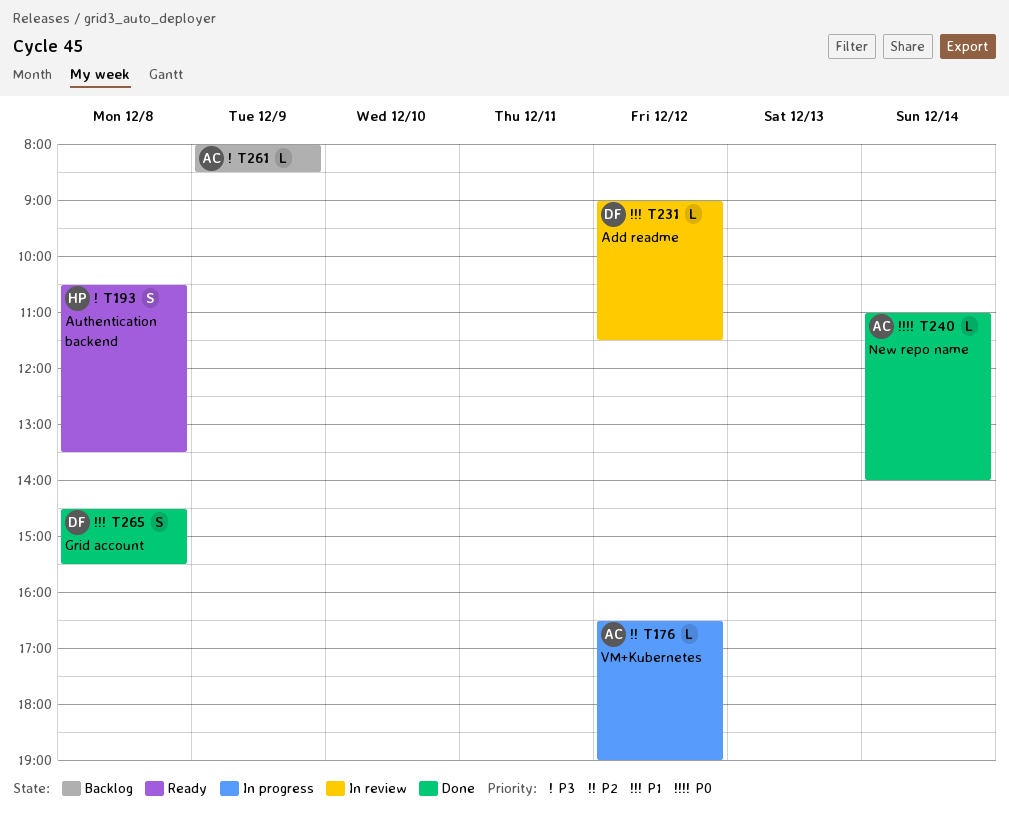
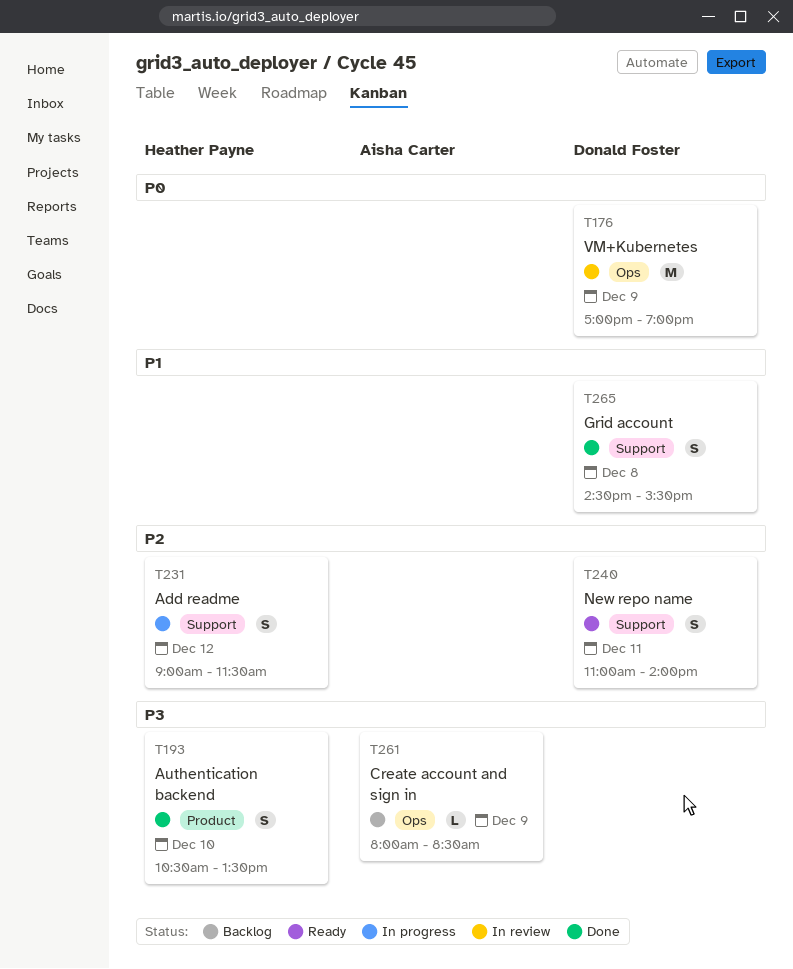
T176, status: In progress -> In review
T176, owner: Aisha Carter -> Donald Foster
T176, priority: P2 -> P0
T176, estimate: L -> M
T176, day: Dec 12 -> Dec 9
T176, begins: 16:30 -> 17:00
T193, status: Ready -> Done
T193, day: Dec 8 -> Dec 10
T231, status: In review -> In progress
T231, owner: Donald Foster -> Heather Payne
T231, priority: P1 -> P2
T231, estimate: L -> S
T240, status: Done -> Ready
T240, owner: Aisha Carter -> Donald Foster
T240, priority: P0 -> P2
T240, estimate: L -> S
T240, day: Dec 14 -> Dec 11

